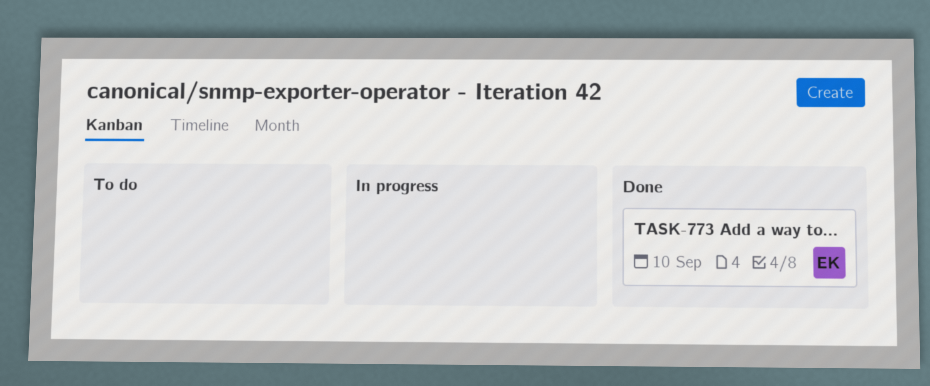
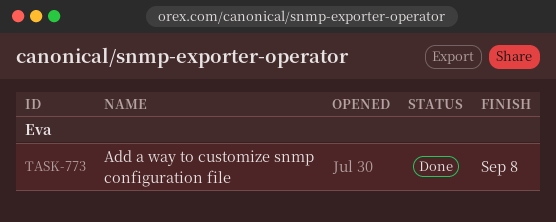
TASK-773, due: Sep 10 -> Sep 8

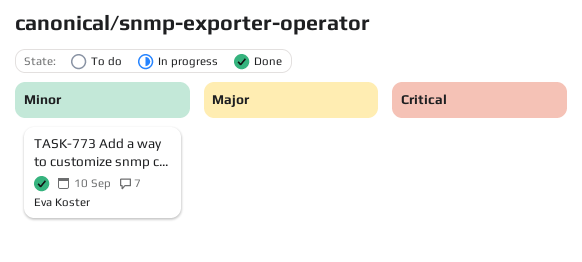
TASK-773, due: Sep 8 -> Sep 10

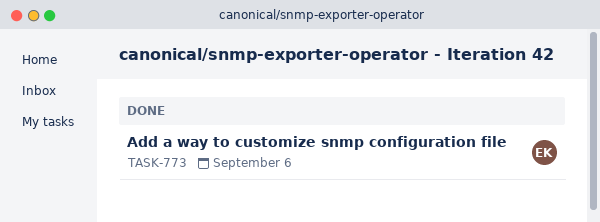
TASK-773, due: Sep 10 -> Sep 6

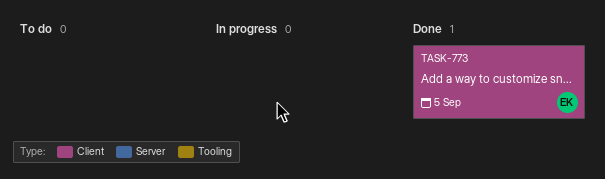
TASK-773, due: Sep 6 -> Sep 5

